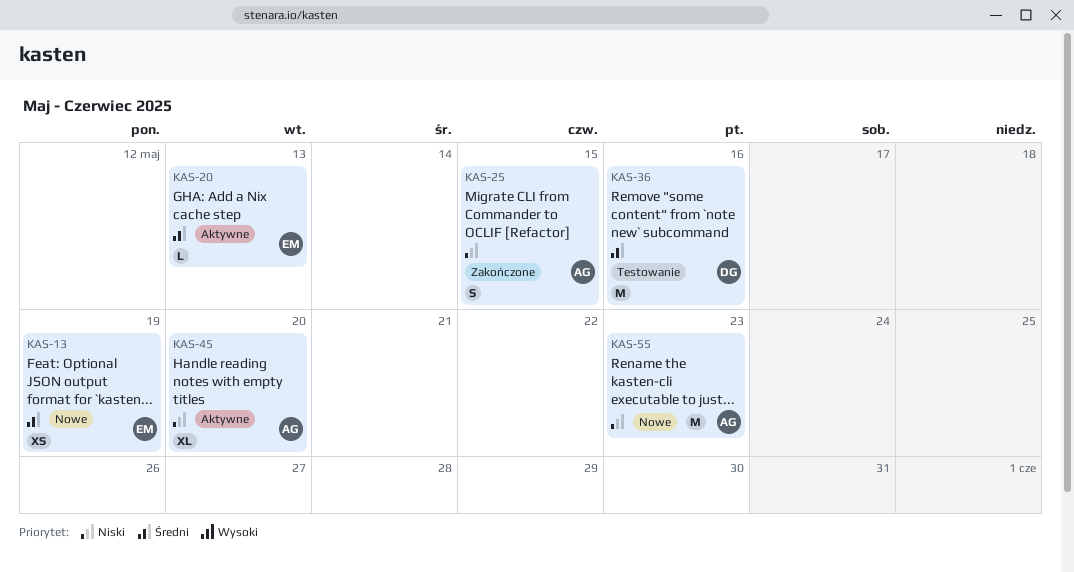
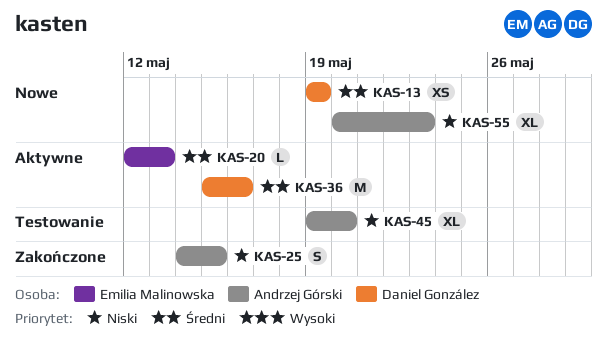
KAS-13, owner: Emilia Malinowska -> Daniel González
KAS-36, status: Testowanie -> Aktywne
KAS-45, status: Aktywne -> Testowanie
KAS-55, estimate: M -> XL

